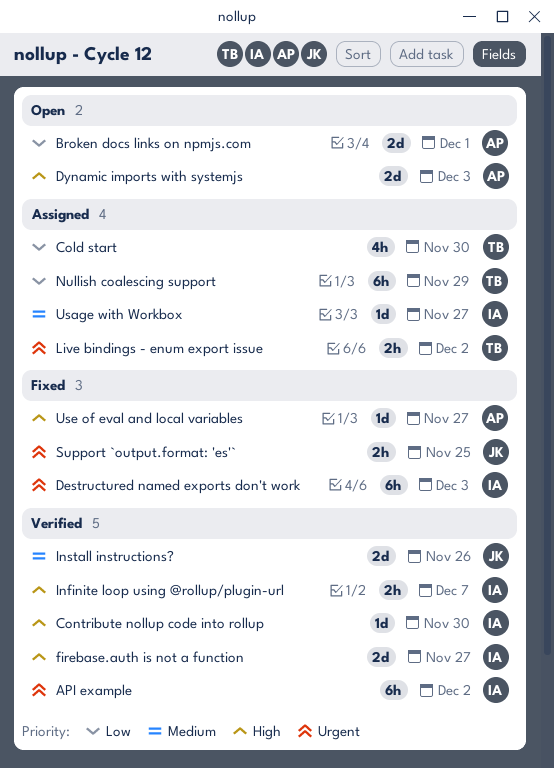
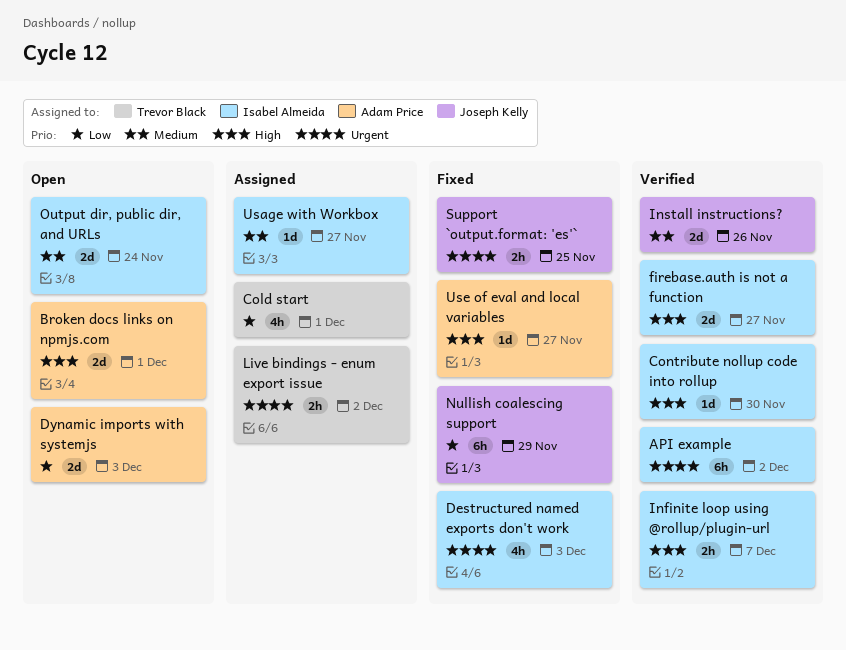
Broken docs links on npmjs.com, priority: Low -> High
Cold start, due: Nov 30 -> Dec 1
Destructured named exports don't work, estimate: 6h -> 4h
Dynamic imports with systemjs, priority: High -> Low
Nullish coalescing support, status: Assigned -> Fixed
Nullish coalescing support, owner: Trevor Black -> Joseph Kelly
Output dir, public dir, and URLs: none -> present

